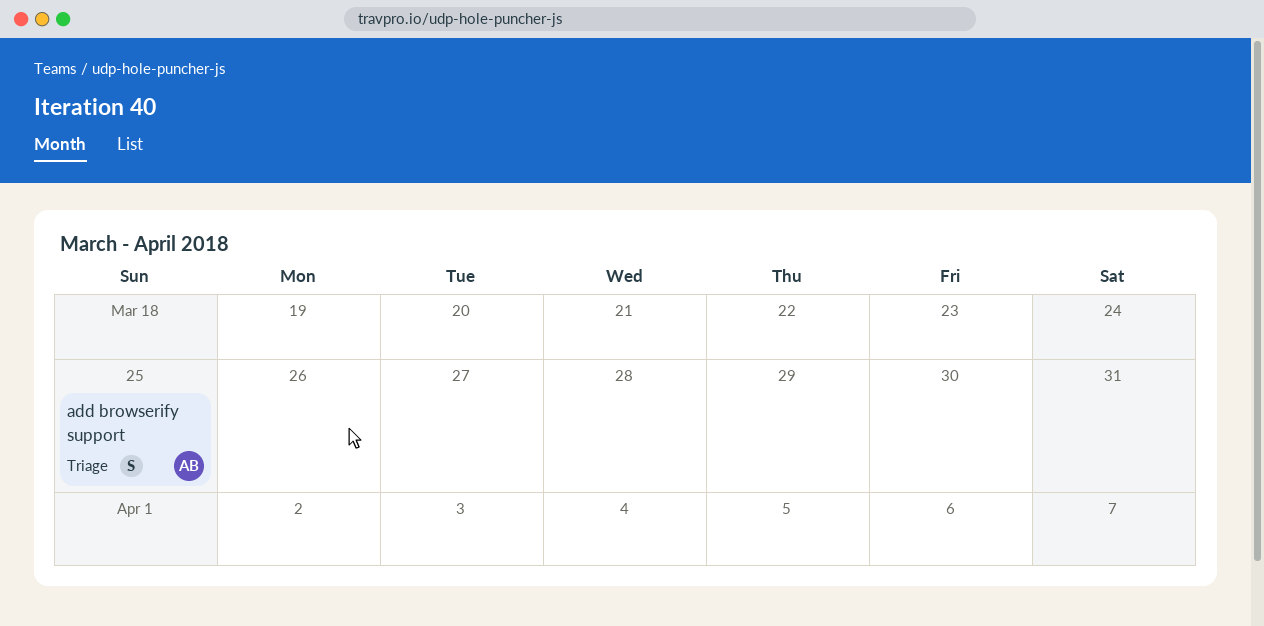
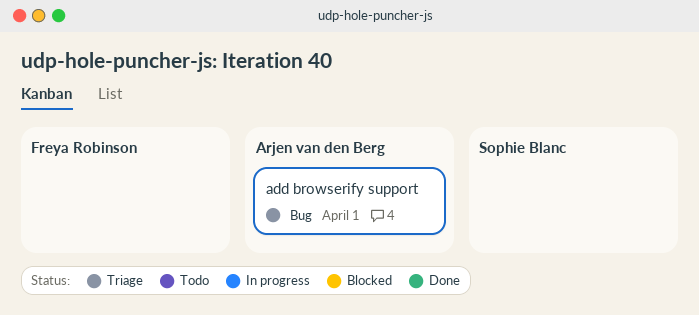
add browserify support, due: Mar 25 -> Apr 1

